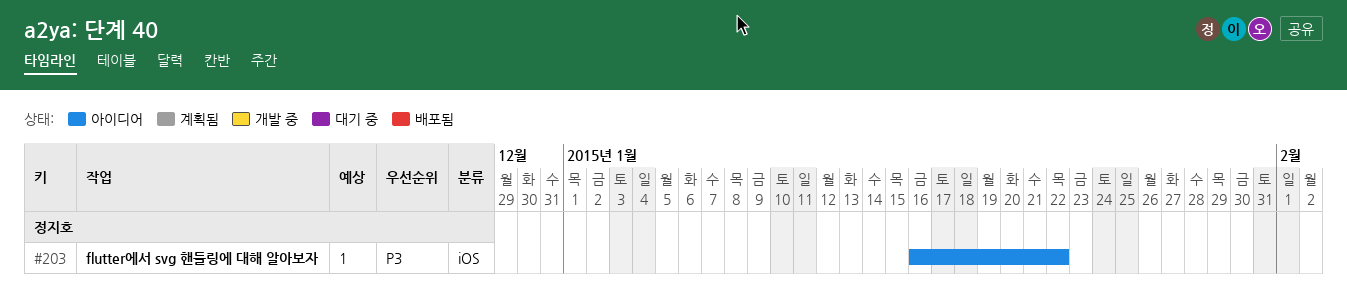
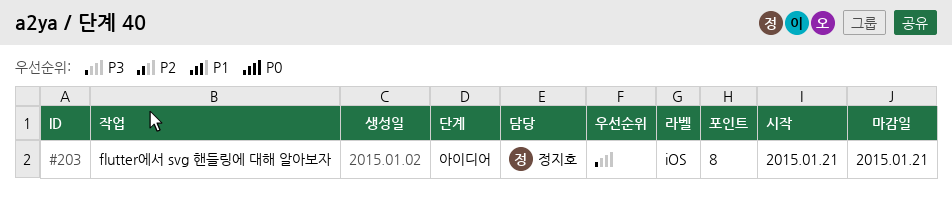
#203, estimate: 1 -> 8
#203, start: Jan 16 -> Jan 21
#203, due: Jan 22 -> Jan 21

